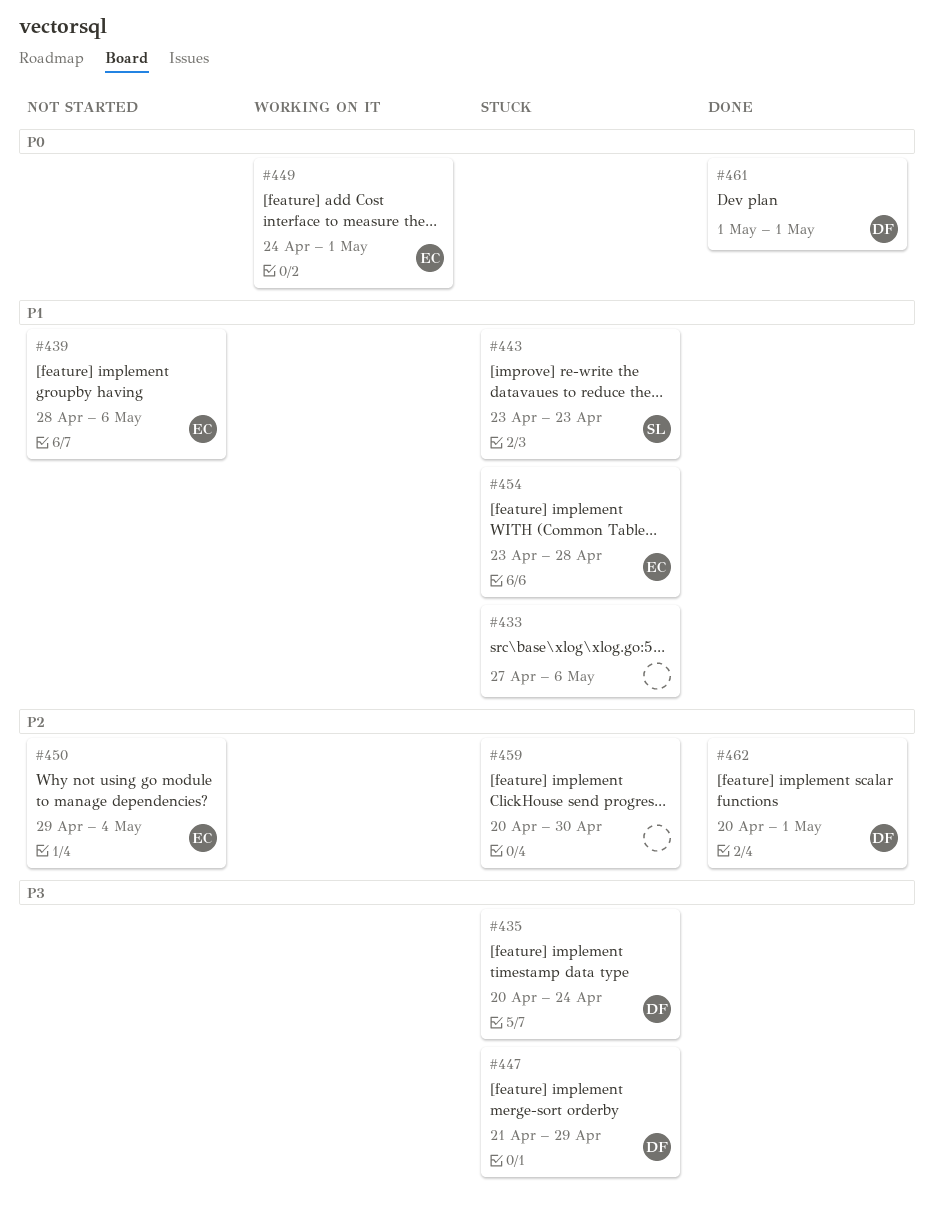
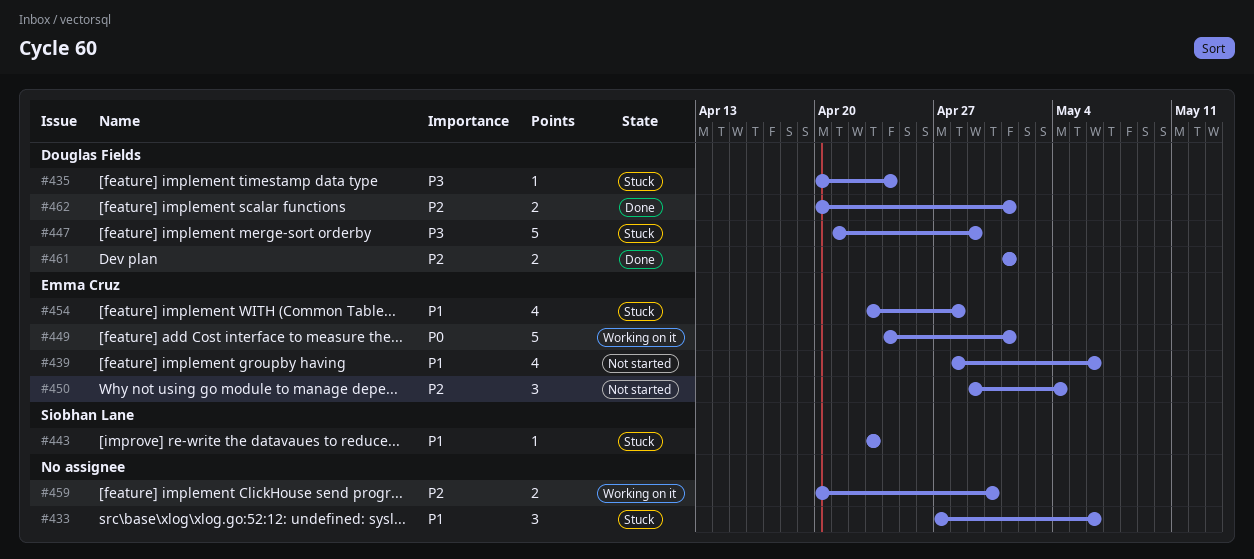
#459, status: Stuck -> Working on it
#461, priority: P0 -> P2

